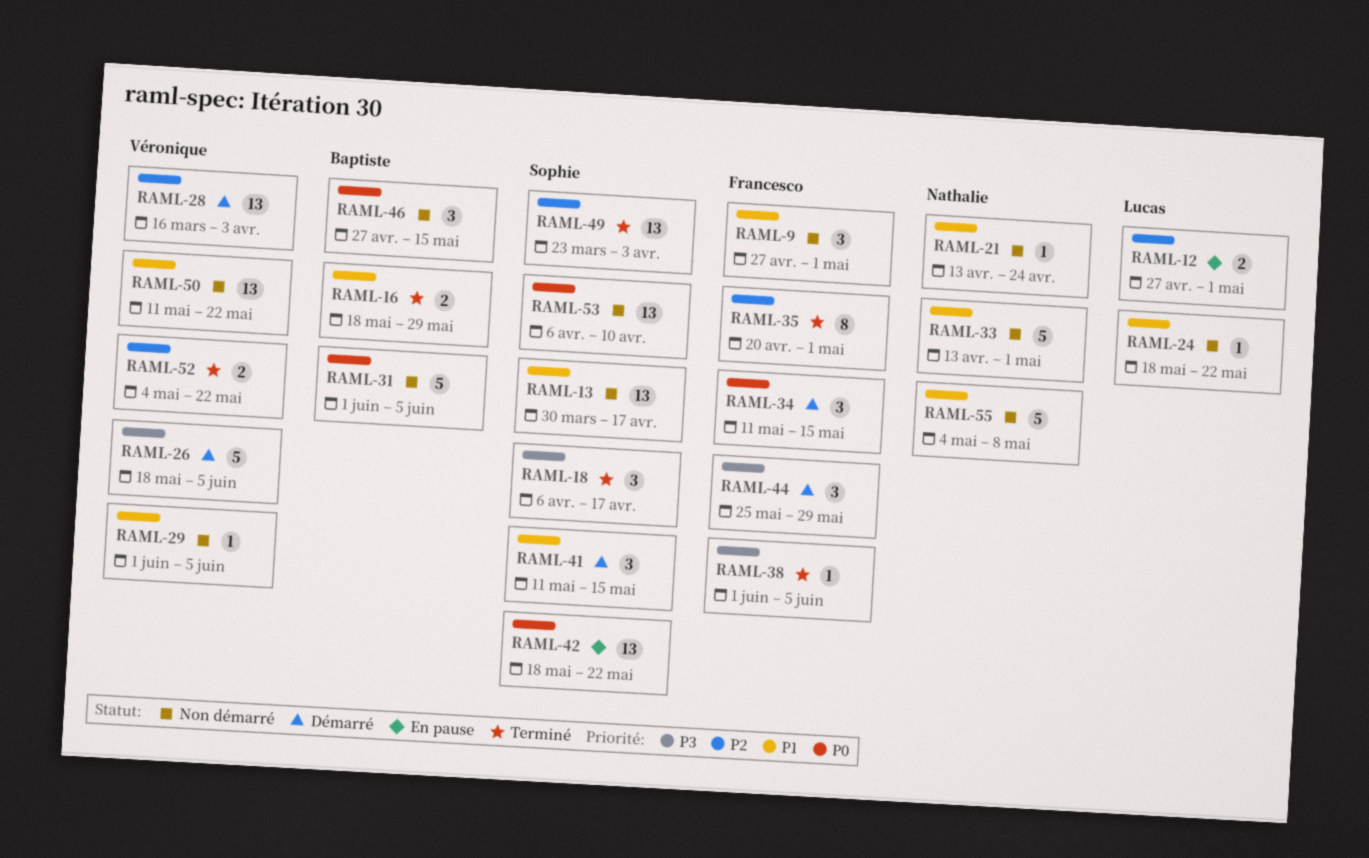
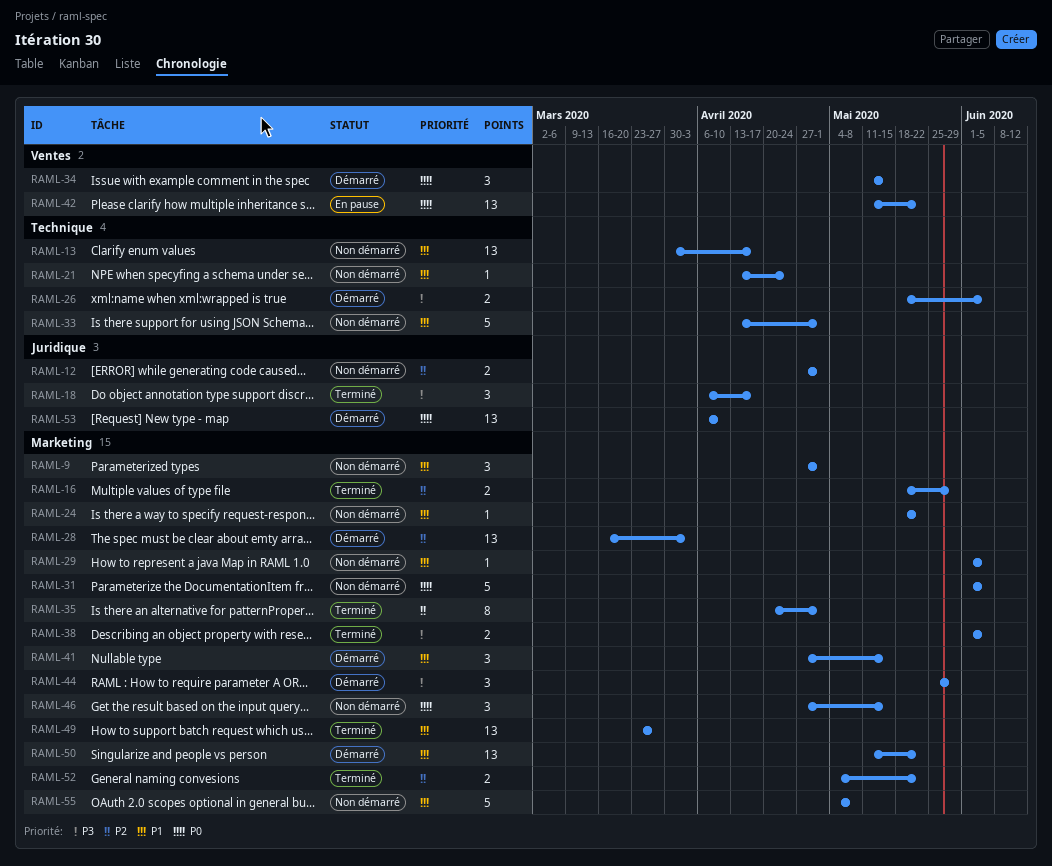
RAML-12, status: En pause -> Non démarré
RAML-16, priority: P1 -> P2
RAML-26, estimate: 5 -> 2
RAML-38, estimate: 1 -> 2
RAML-41, start: May 11 -> Apr 27
RAML-42, start: May 18 -> May 11
RAML-49, priority: P2 -> P1
RAML-49, due: Apr 3 -> Mar 27
RAML-50, status: Non démarré -> Démarré
RAML-53, status: Non démarré -> Démarré

